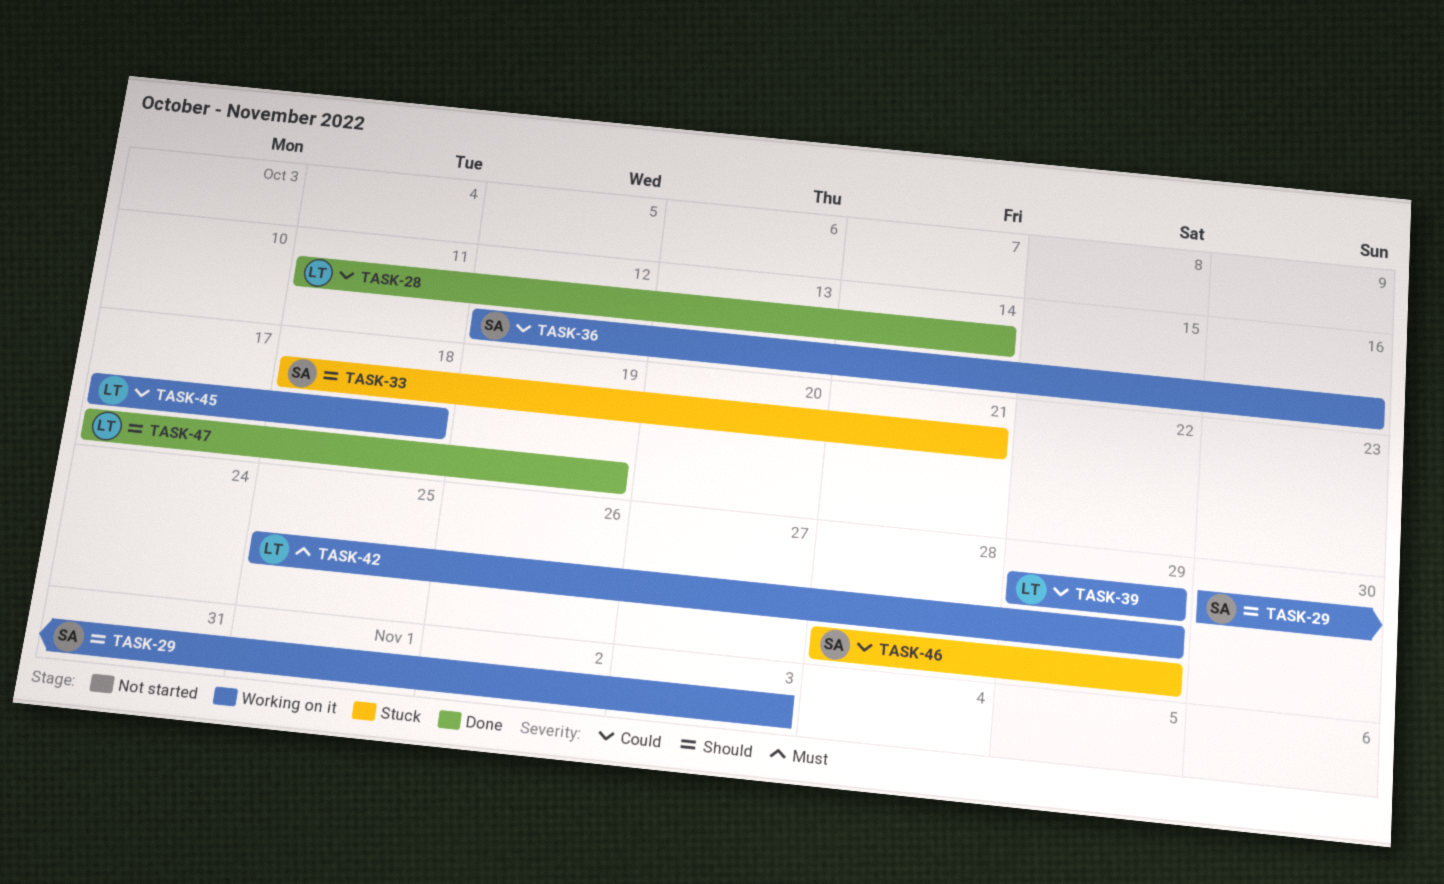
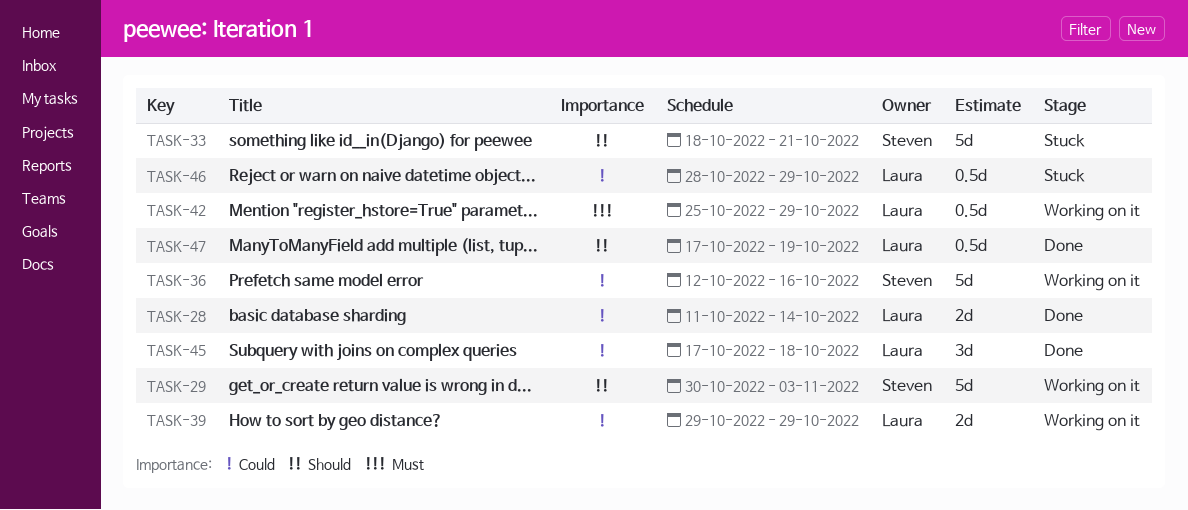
TASK-45, status: Working on it -> Done
TASK-46, owner: Steven -> Laura

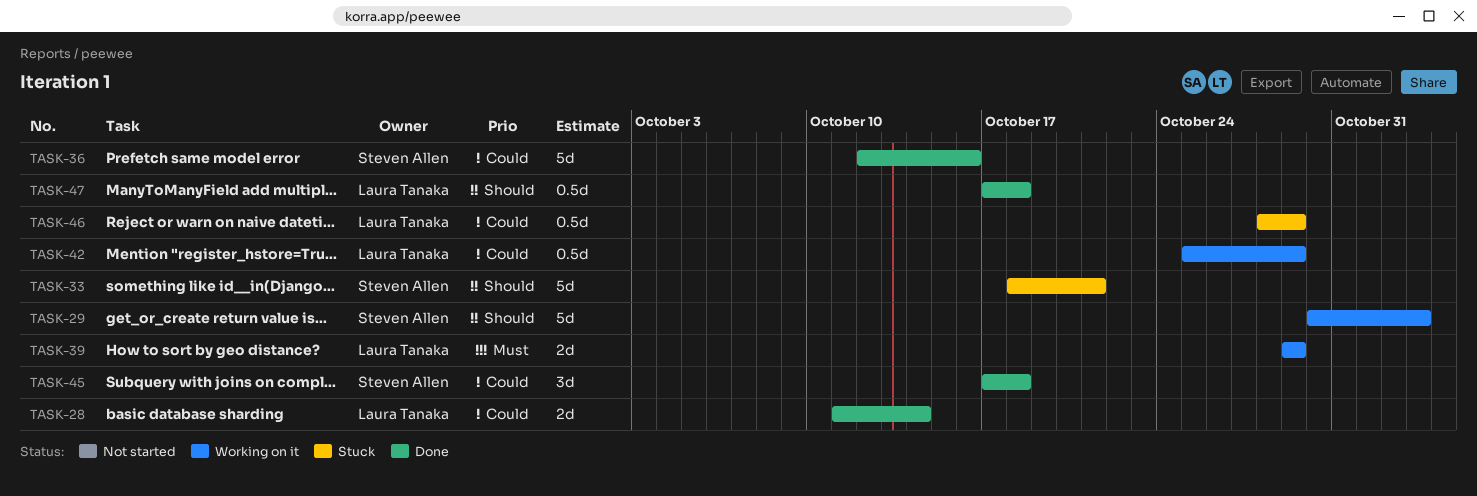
TASK-36, status: Working on it -> Done
TASK-39, priority: Could -> Must
TASK-42, priority: Must -> Could
TASK-45, owner: Laura Tanaka -> Steven Allen
TASK-47, due: Oct 19 -> Oct 18

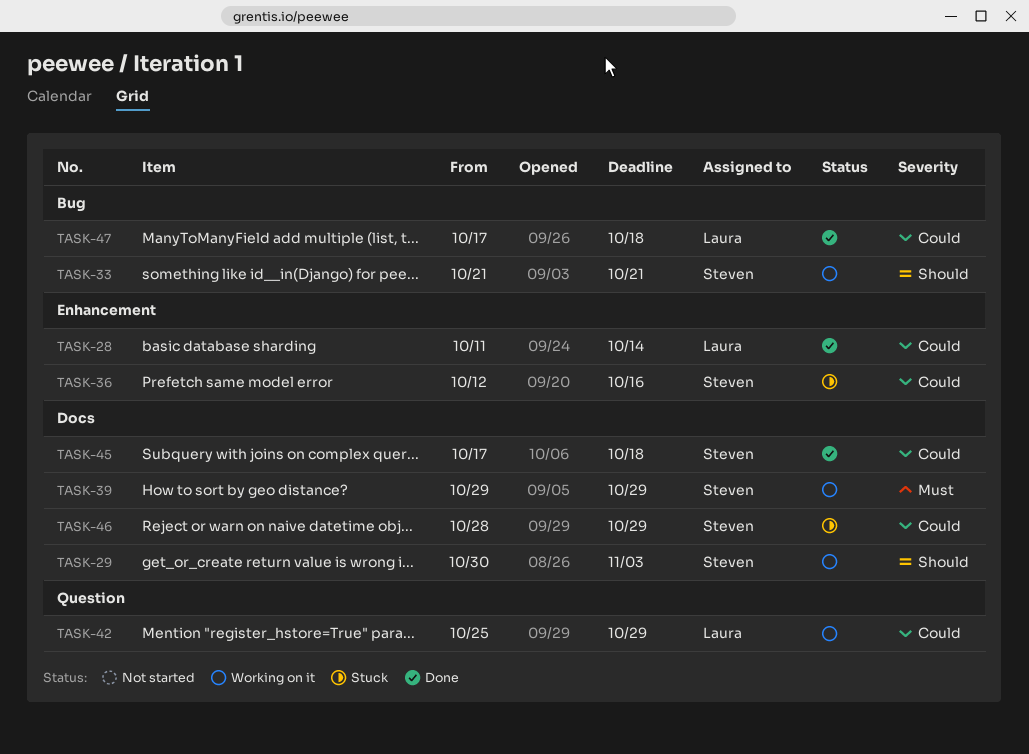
TASK-33, status: Stuck -> Working on it
TASK-33, start: Oct 18 -> Oct 21
TASK-36, status: Done -> Stuck
TASK-39, owner: Laura Tanaka -> Steven Allen
TASK-46, owner: Laura Tanaka -> Steven Allen
TASK-47, priority: Should -> Could

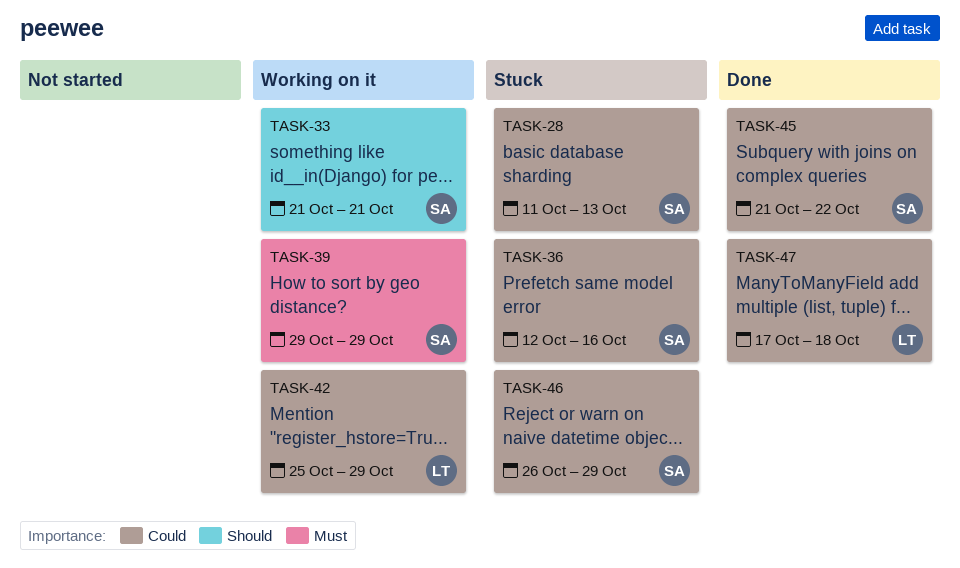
TASK-28, status: Done -> Stuck
TASK-28, owner: Laura -> Steven
TASK-28, due: Oct 14 -> Oct 13
TASK-29: present -> none
TASK-45, start: Oct 17 -> Oct 21
TASK-45, due: Oct 18 -> Oct 22
TASK-46, start: Oct 28 -> Oct 26

